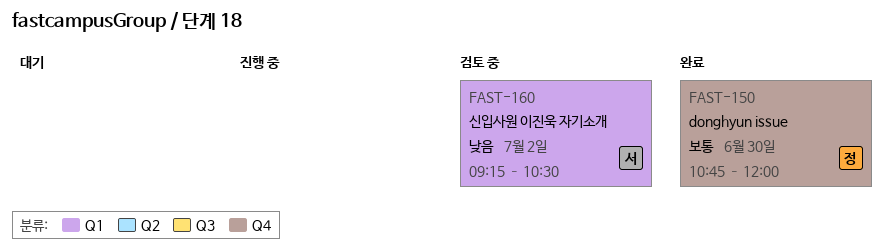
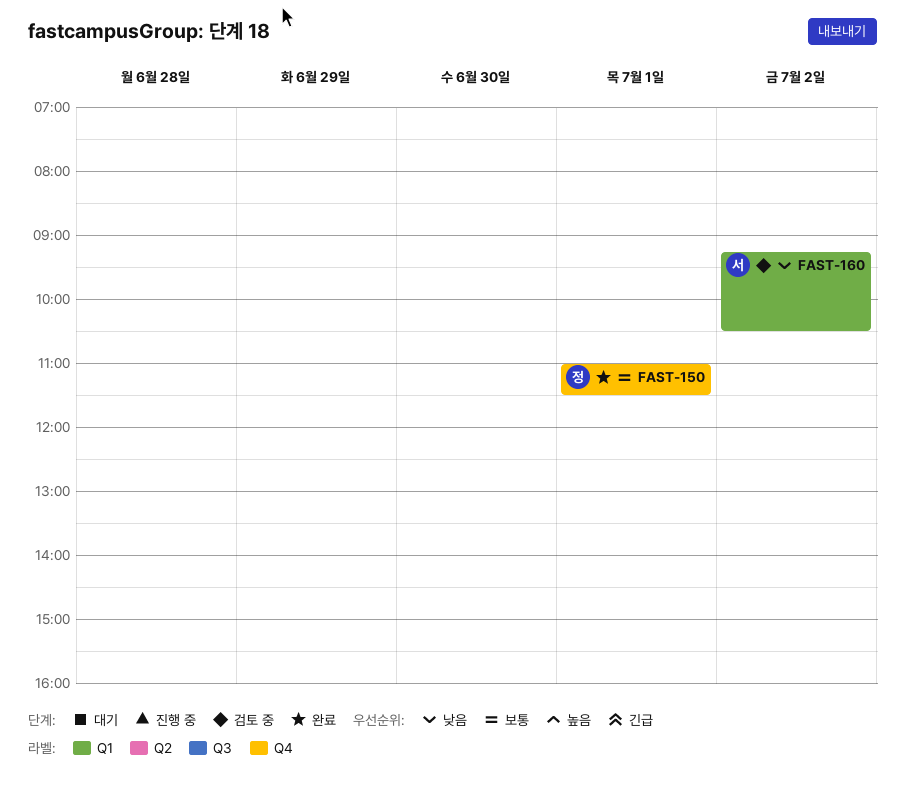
FAST-150, day: Jun 30 -> Jul 1
FAST-150, begins: 10:45 -> 11:00
FAST-150, ends: 12:00 -> 11:30

